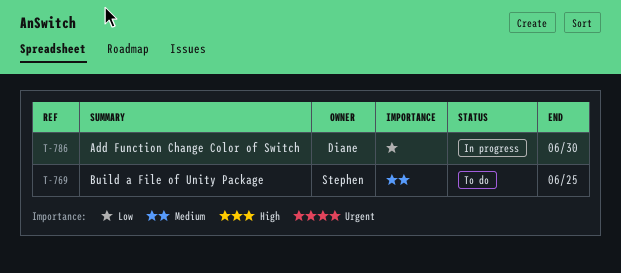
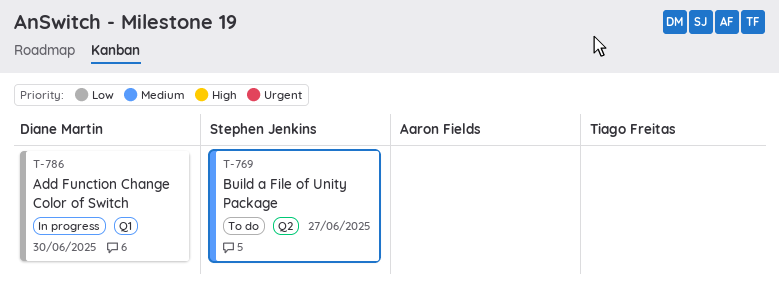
T-769, due: Jun 25 -> Jun 27

